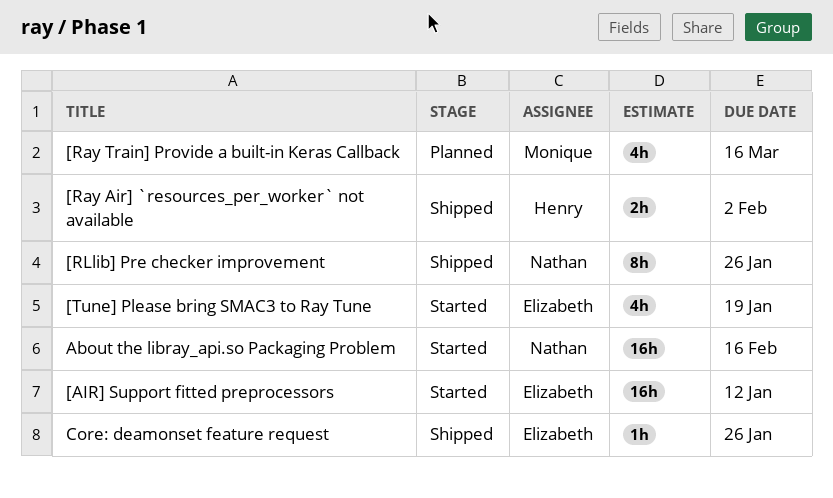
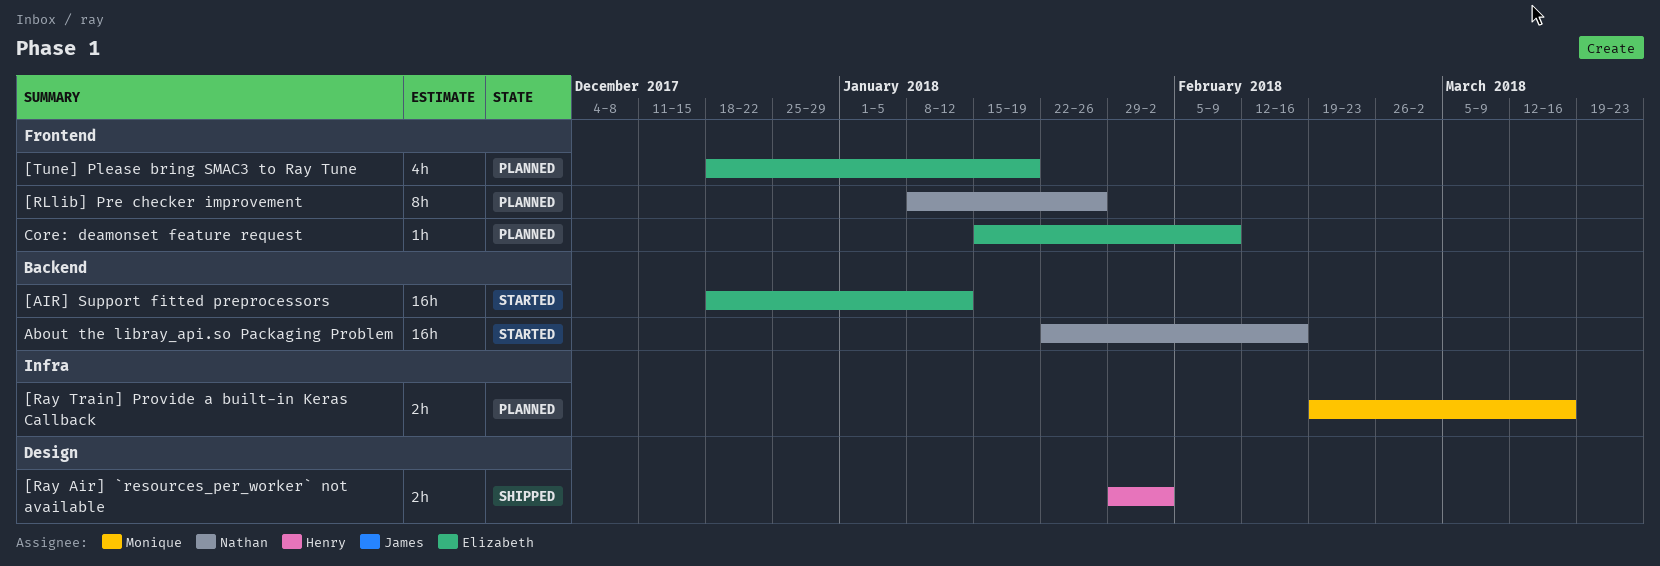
[Ray Train] Provide a built-in Keras Callback, estimate: 4h -> 2h
[RLlib] Pre checker improvement, status: Shipped -> Planned
[Tune] Please bring SMAC3 to Ray Tune, status: Started -> Planned
Core: deamonset feature request, status: Shipped -> Planned
Core: deamonset feature request, due: Jan 26 -> Feb 9

